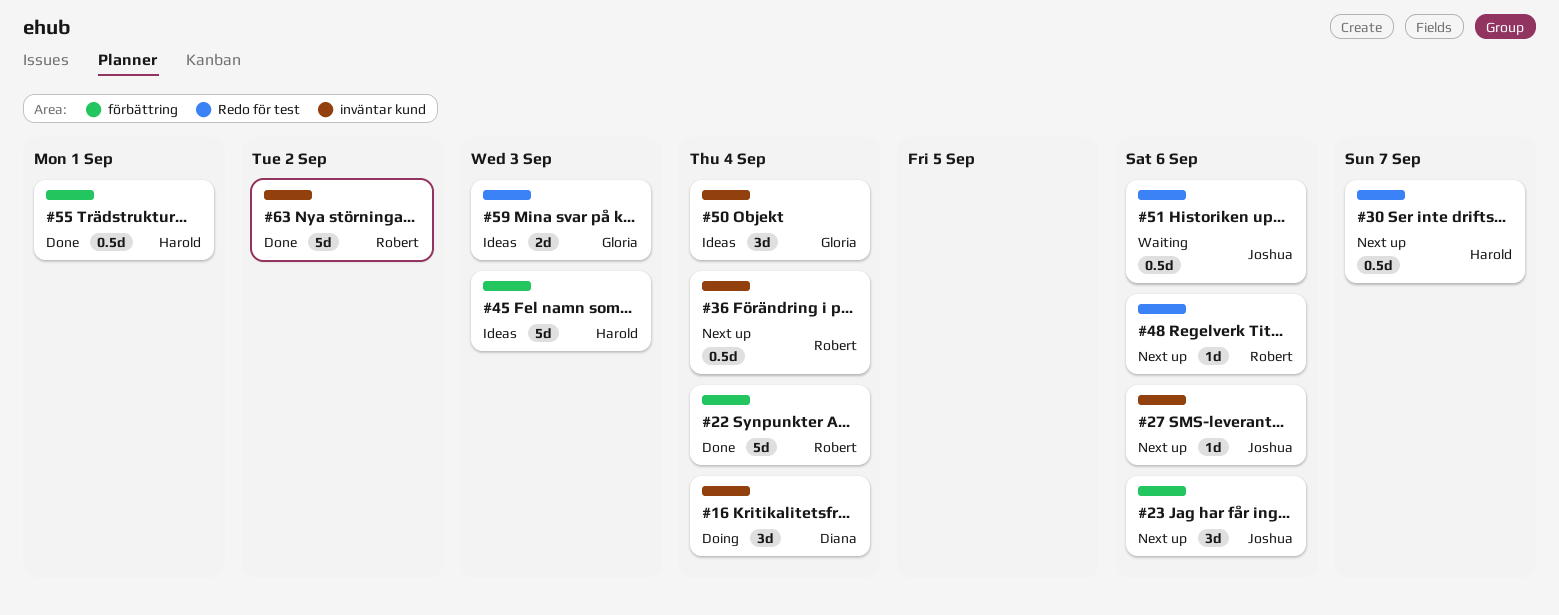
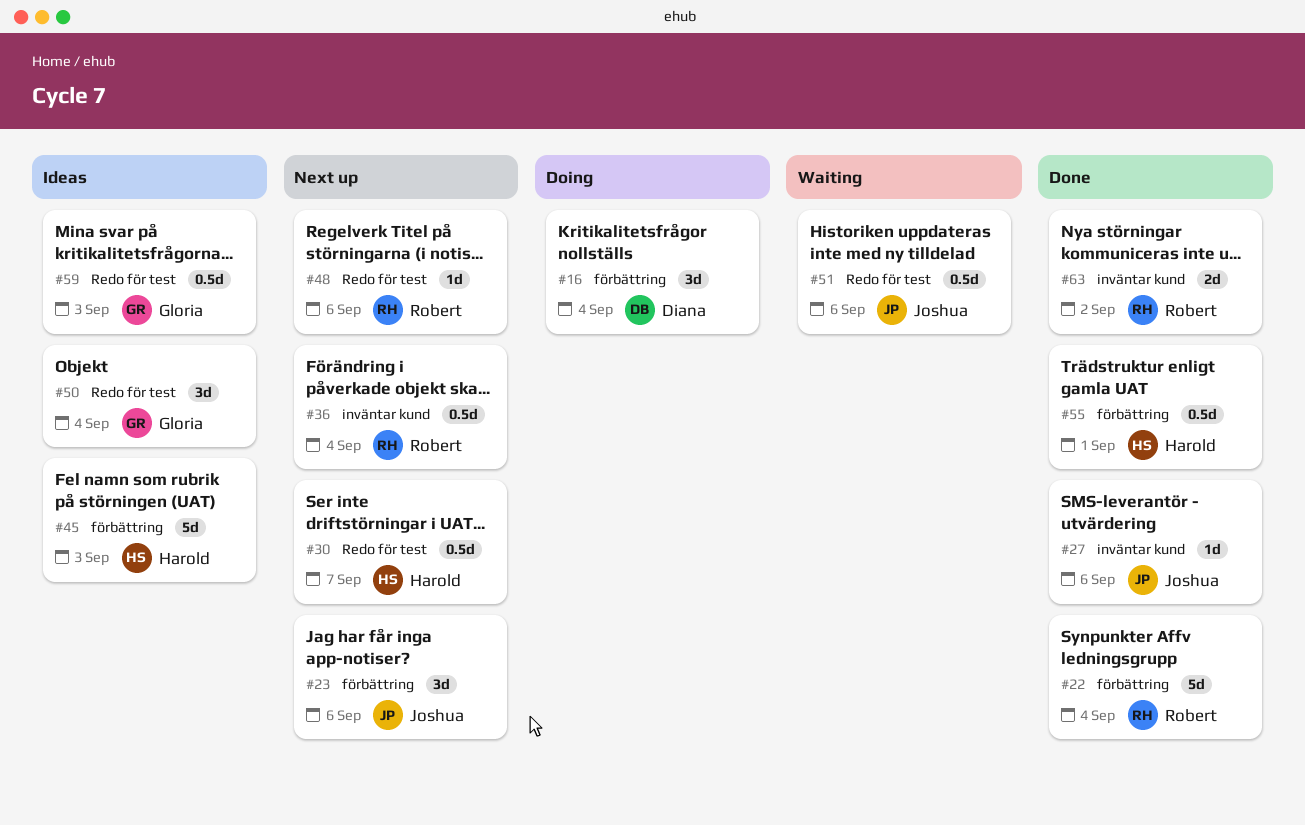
#16, label: inväntar kund -> förbättring
#27, status: Next up -> Done
#50, label: inväntar kund -> Redo för test
#59, estimate: 2d -> 0.5d
#63, estimate: 5d -> 2d

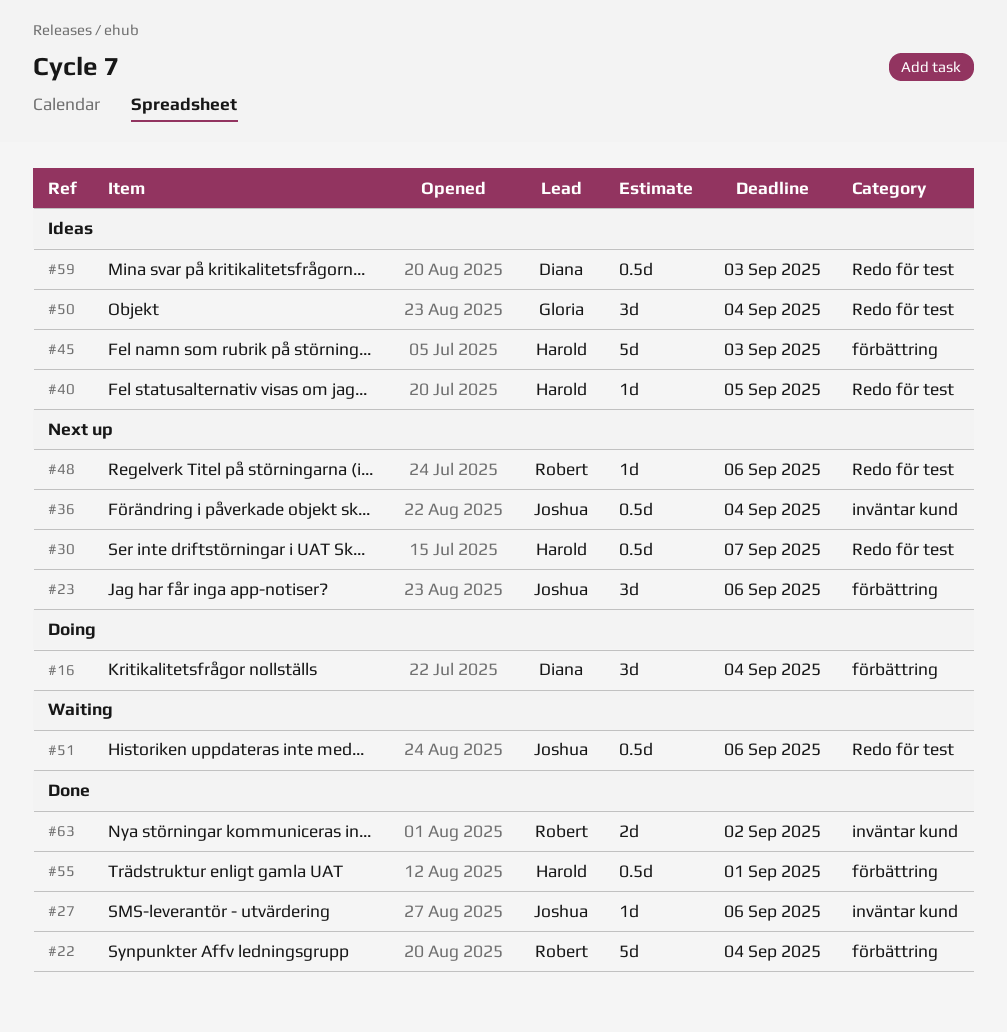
#36, owner: Robert -> Joshua
#40: none -> present
#59, owner: Gloria -> Diana

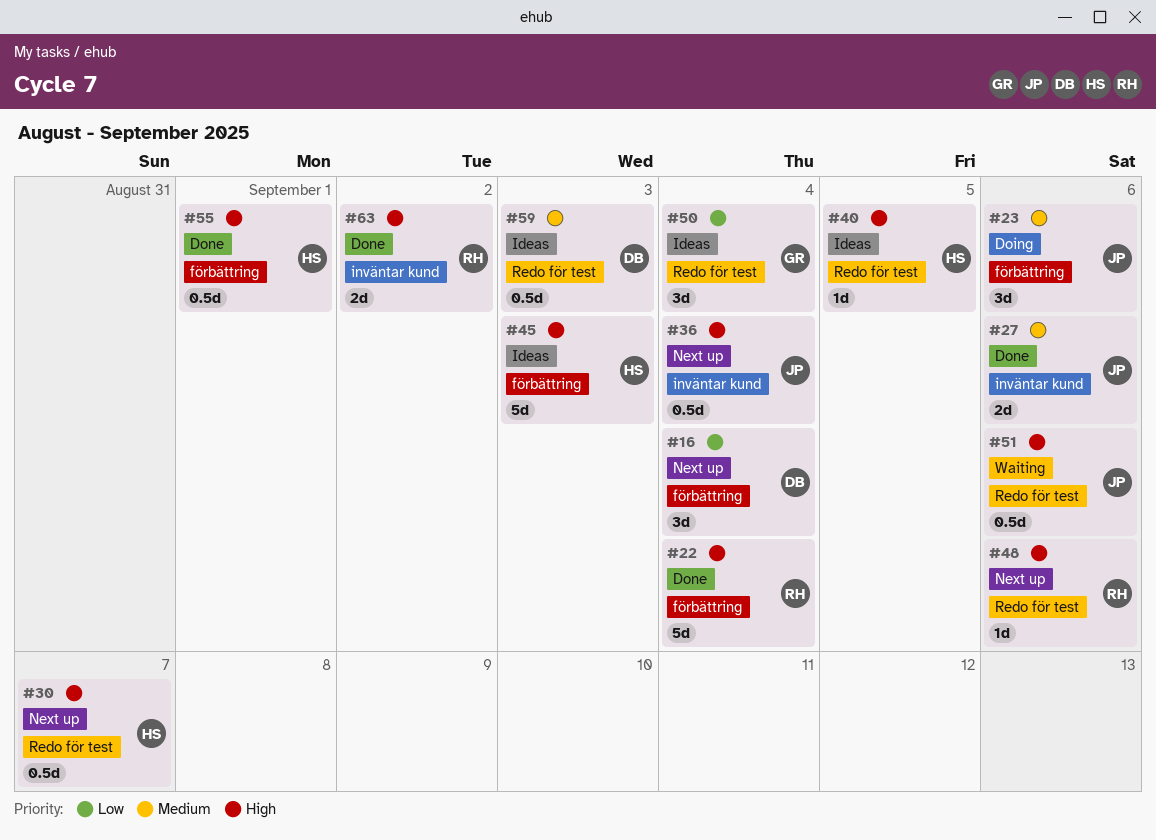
#16, status: Doing -> Next up
#23, status: Next up -> Doing
#27, estimate: 1d -> 2d

